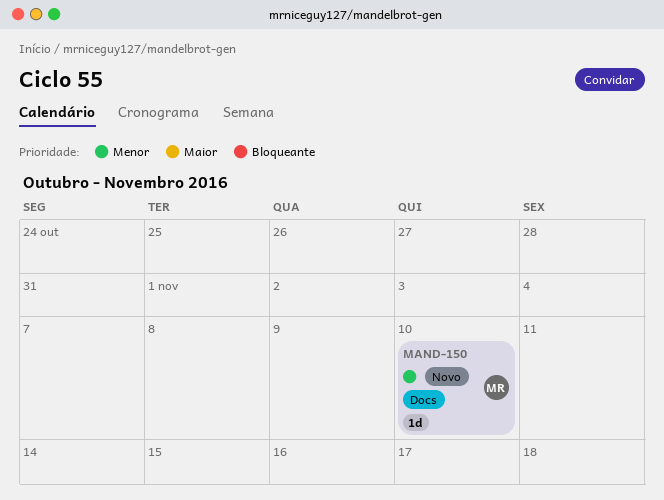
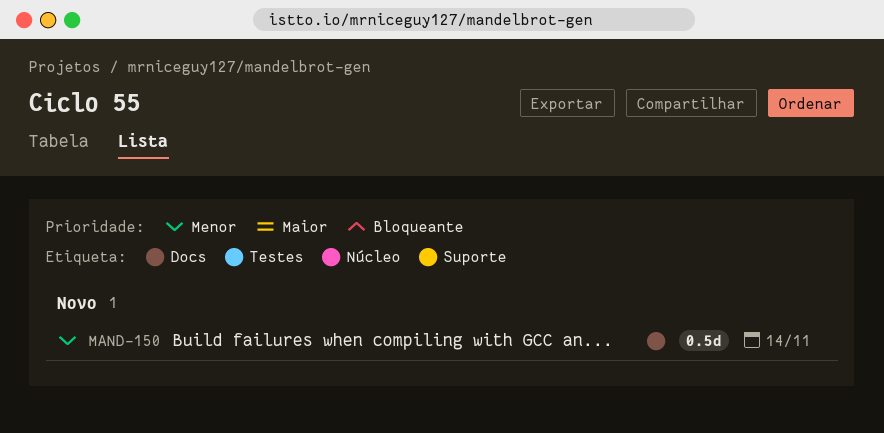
MAND-150, estimate: 1d -> 0.5d
MAND-150, due: Nov 10 -> Nov 14

